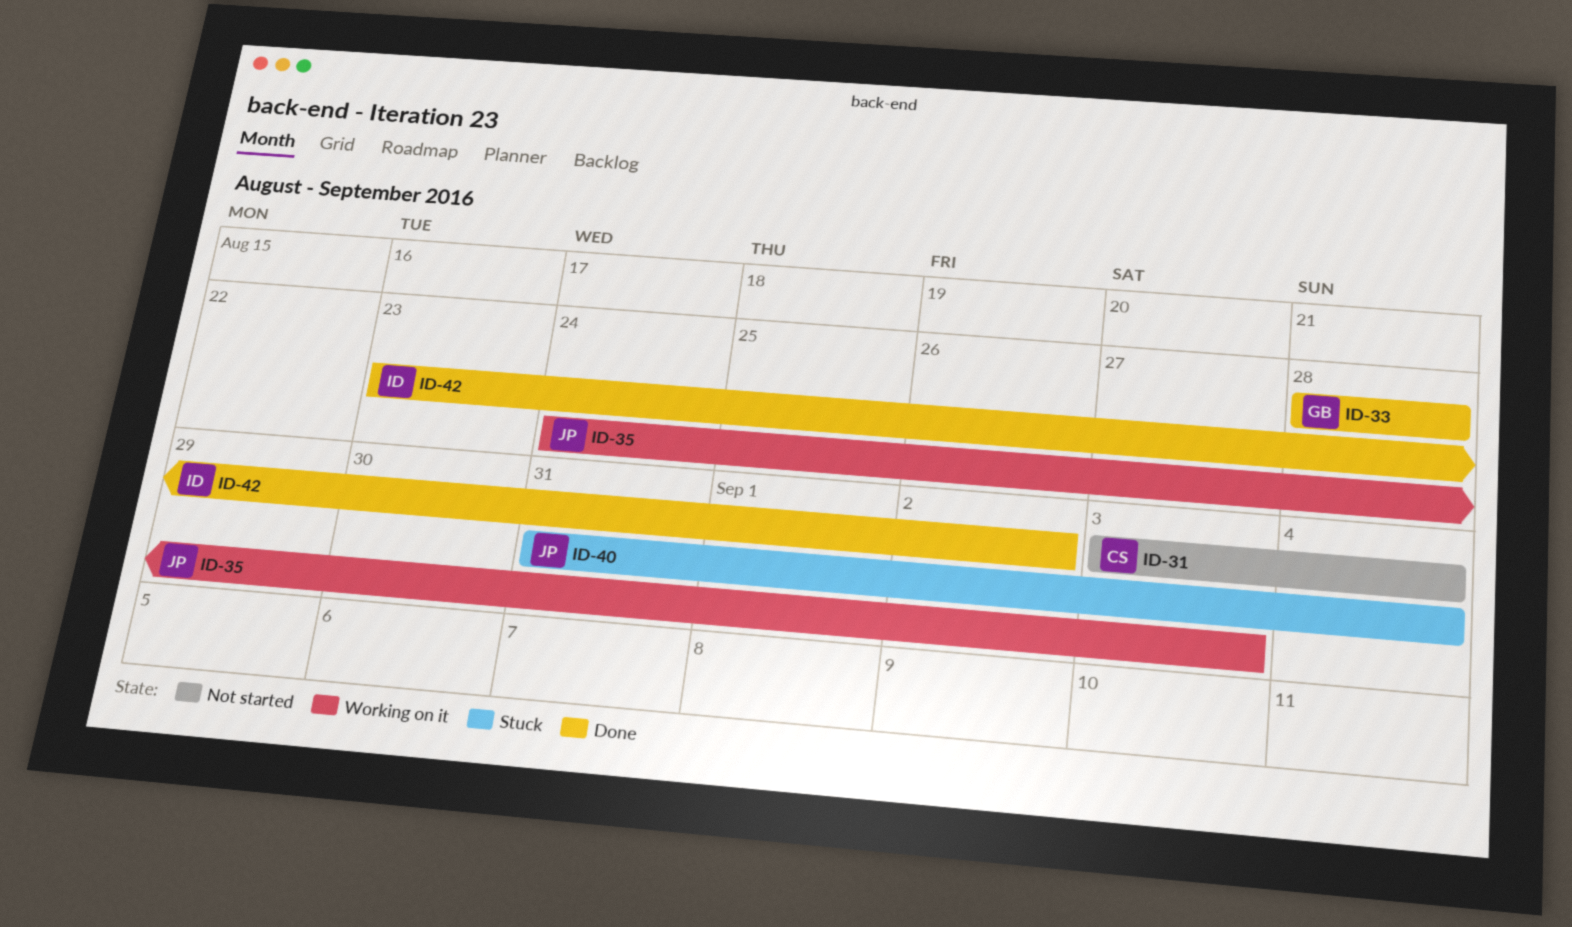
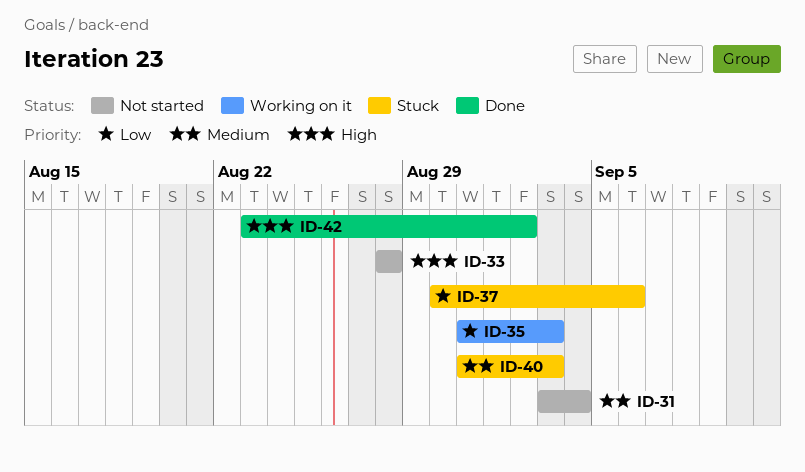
ID-33, status: Done -> Not started
ID-35, start: Aug 24 -> Aug 31
ID-37: none -> present
ID-40, due: Sep 4 -> Sep 3

